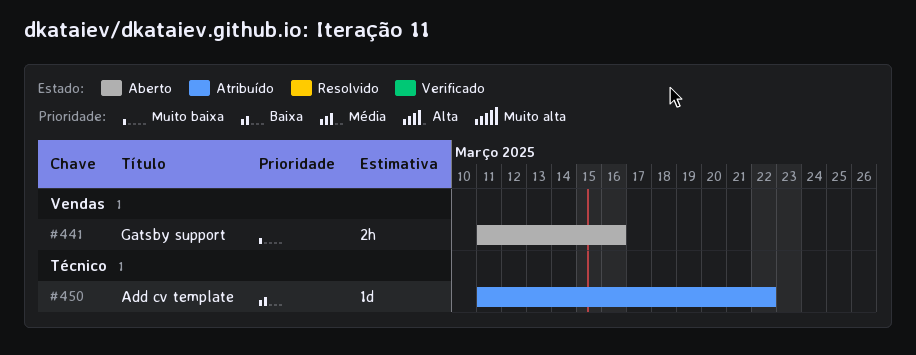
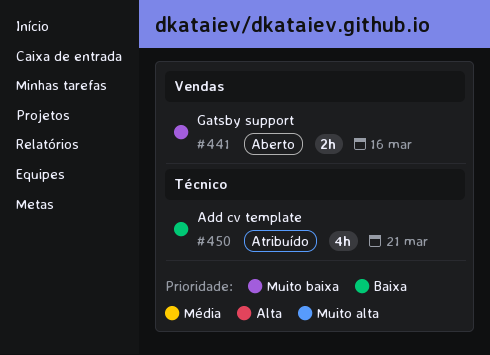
#450, estimate: 1d -> 4h
#450, due: Mar 22 -> Mar 21

